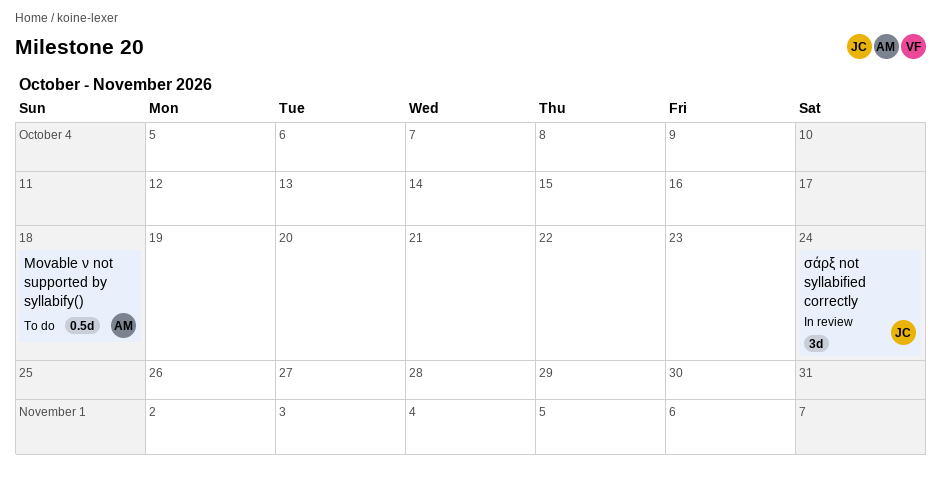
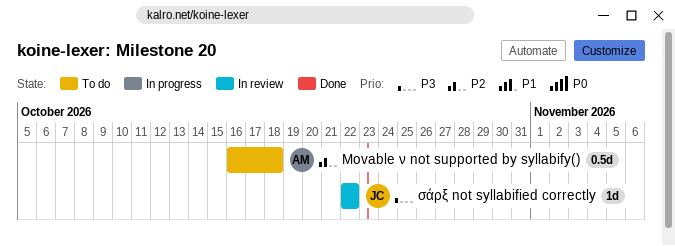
σάρξ not syllabified correctly, estimate: 3d -> 1d
σάρξ not syllabified correctly, due: Oct 24 -> Oct 22

